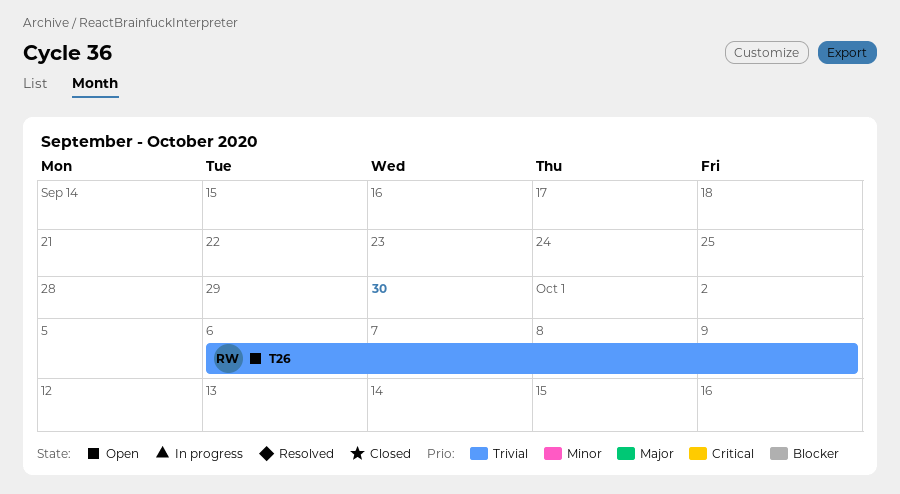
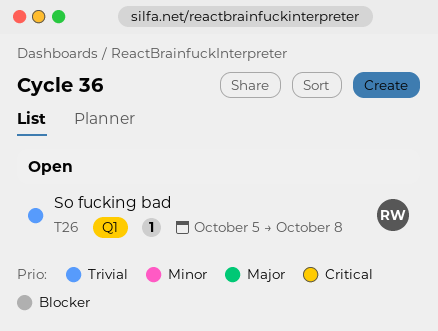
T26, start: Oct 6 -> Oct 5
T26, due: Oct 9 -> Oct 8

